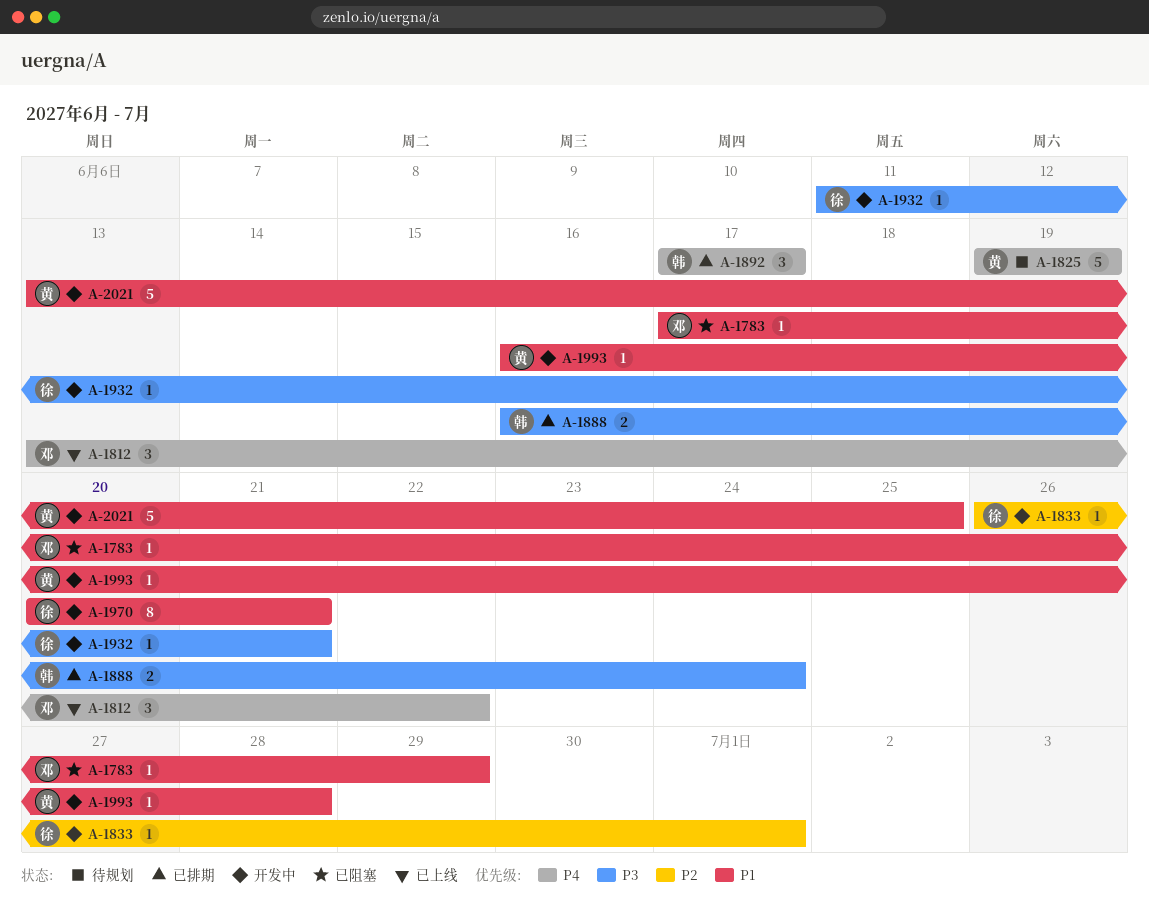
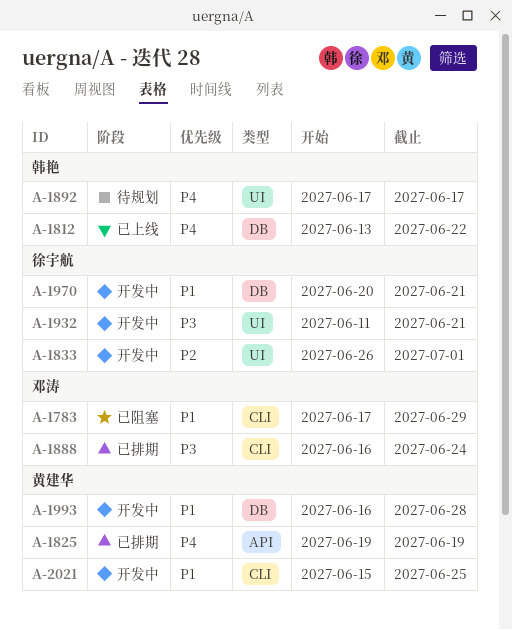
A-1812, owner: 邓涛 -> 韩艳
A-1825, status: 待规划 -> 已排期
A-1888, owner: 韩艳 -> 邓涛
A-1892, status: 已排期 -> 待规划
A-2021, start: Jun 13 -> Jun 15

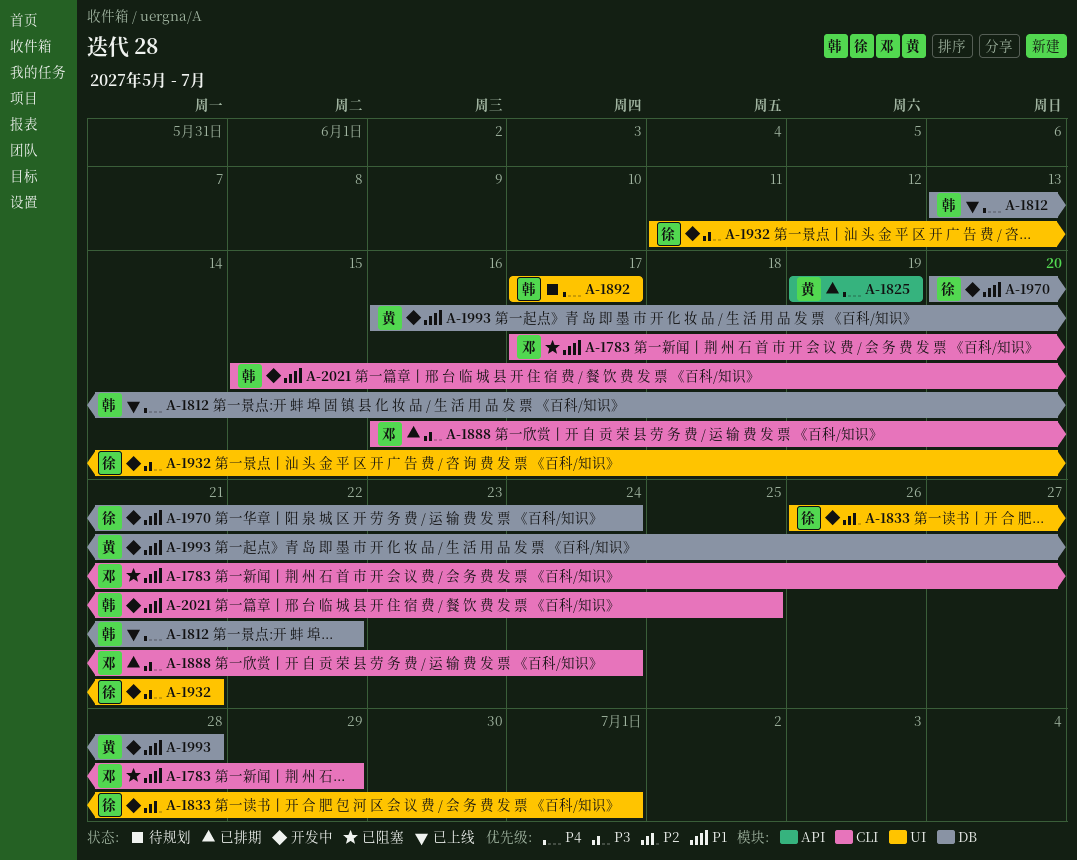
A-1970, due: Jun 21 -> Jun 24
A-2021, owner: 黄建华 -> 韩艳

